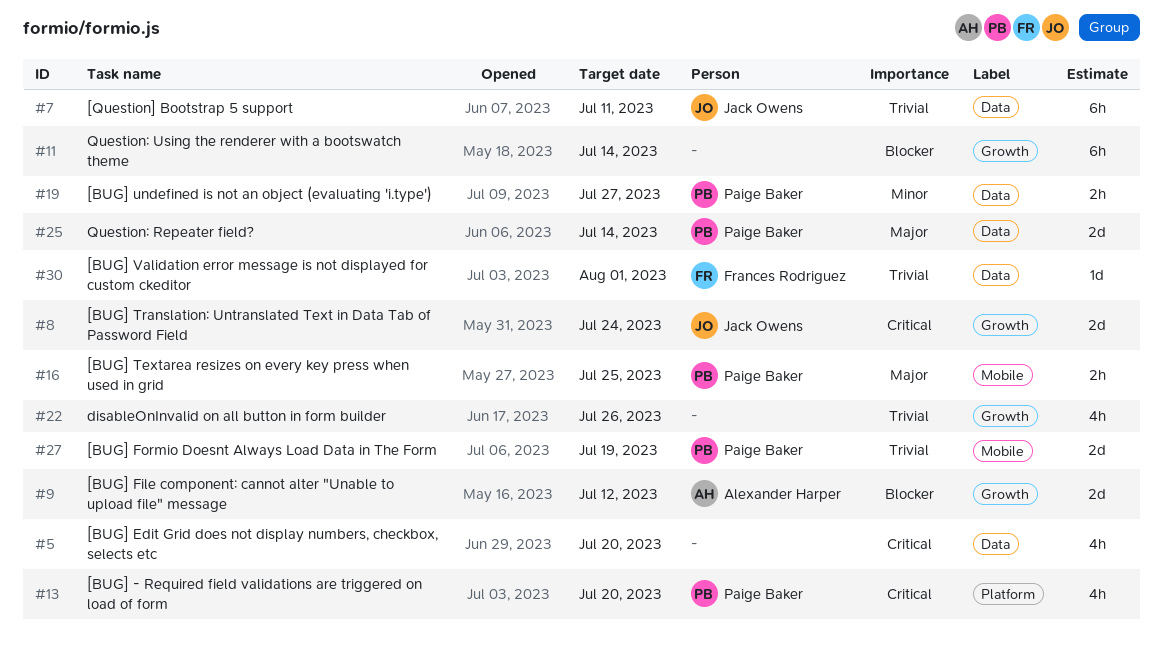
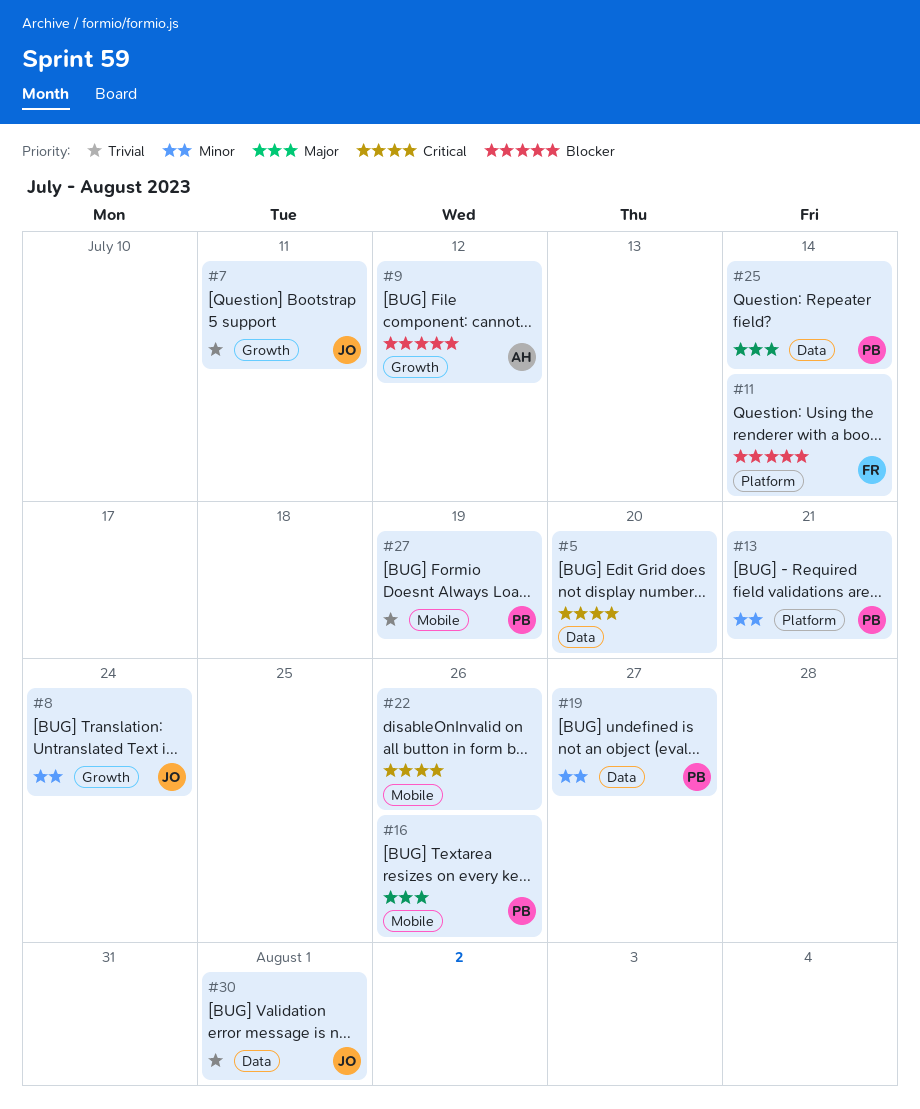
#7, label: Data -> Growth
#8, priority: Critical -> Minor
#11, owner: none -> Frances Rodriguez
#11, label: Growth -> Platform
#13, priority: Critical -> Minor
#13, due: Jul 20 -> Jul 21
#16, due: Jul 25 -> Jul 26
#22, priority: Trivial -> Critical
#22, label: Growth -> Mobile
#30, owner: Frances Rodriguez -> Jack Owens

